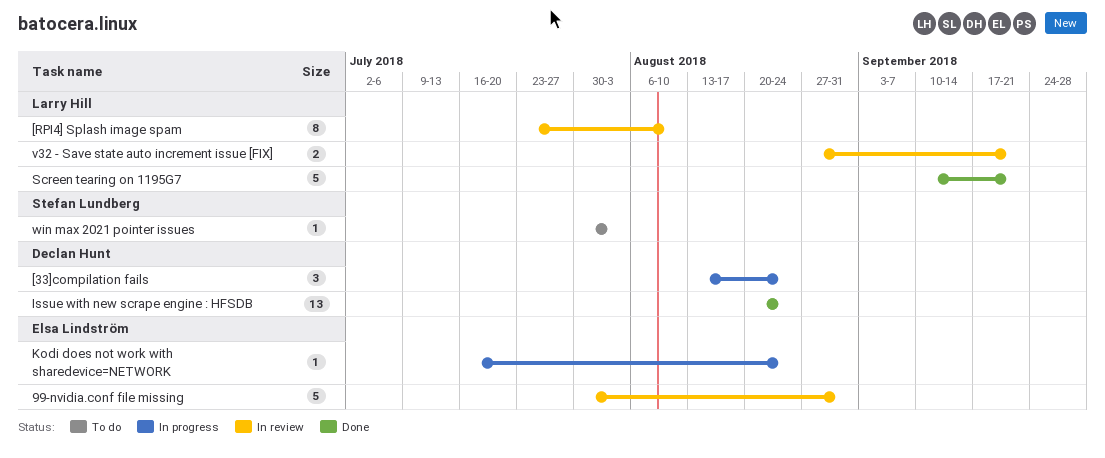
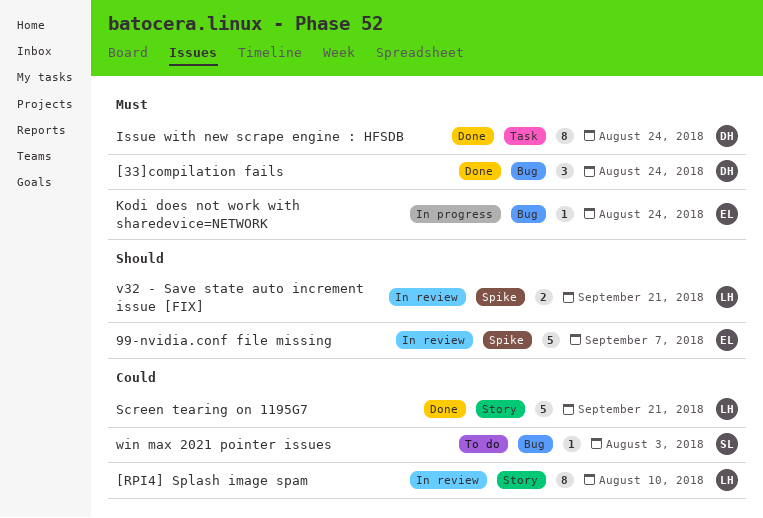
99-nvidia.conf file missing, due: Aug 31 -> Sep 7
[33]compilation fails, status: In progress -> Done
Issue with new scrape engine : HFSDB, estimate: 13 -> 8

